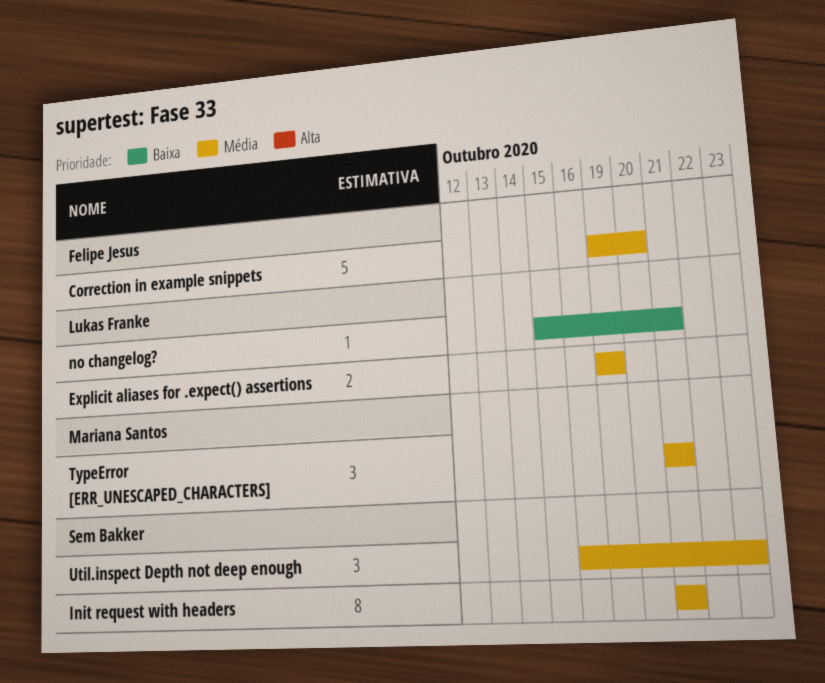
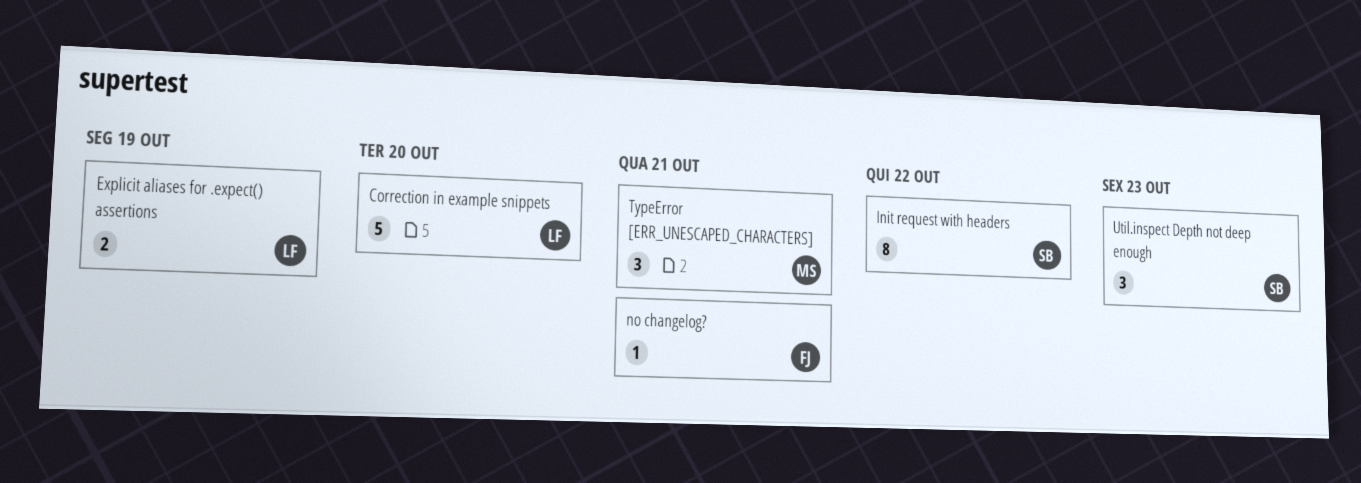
Correction in example snippets, owner: Felipe Jesus -> Lukas Franke
Init request with headers, due: Oct 21 -> Oct 22
no changelog?, owner: Lukas Franke -> Felipe Jesus

